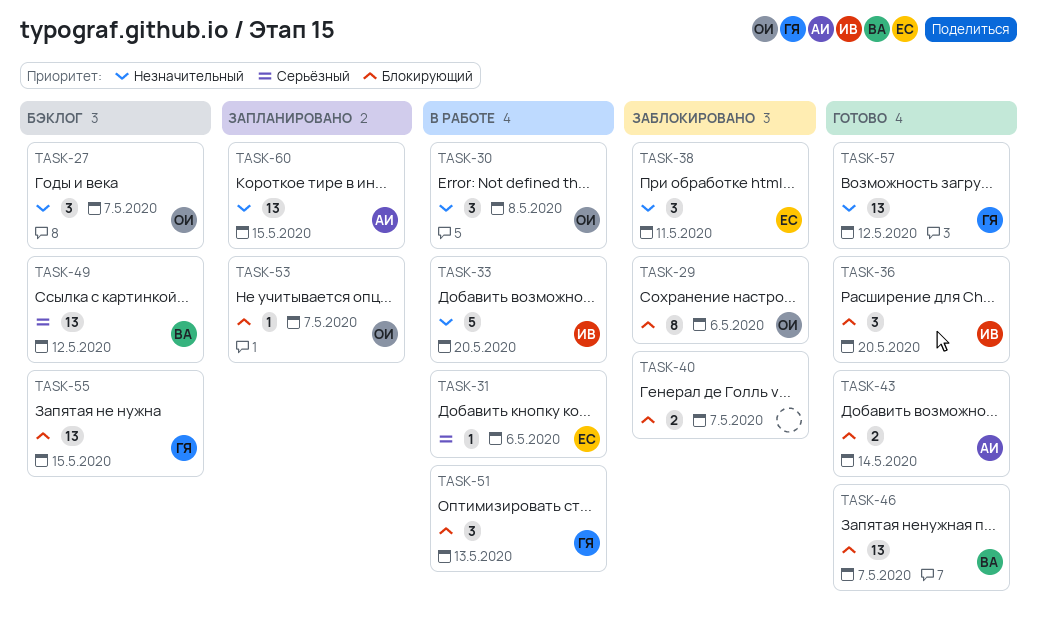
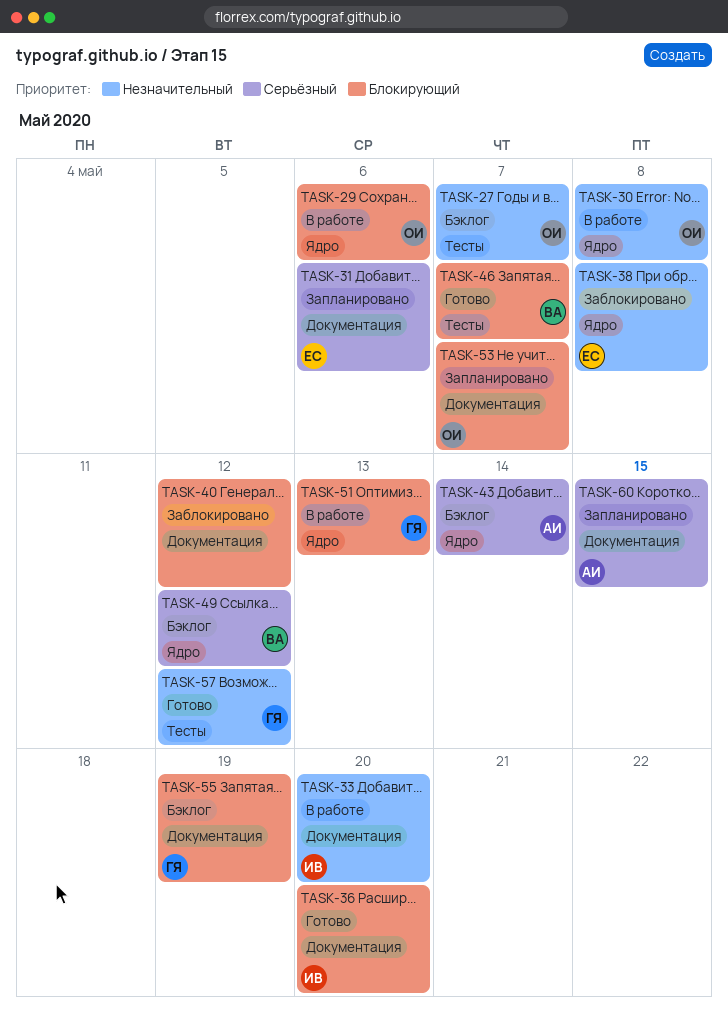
TASK-29, status: Заблокировано -> В работе
TASK-31, status: В работе -> Запланировано
TASK-38, due: May 11 -> May 8
TASK-40, due: May 7 -> May 12
TASK-43, status: Готово -> Бэклог
TASK-43, priority: Блокирующий -> Серьёзный
TASK-55, due: May 15 -> May 19
TASK-60, priority: Незначительный -> Серьёзный

